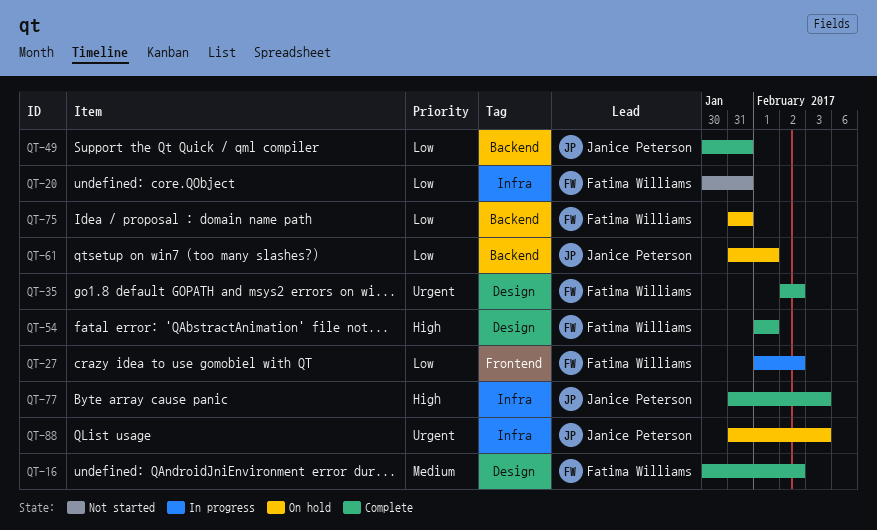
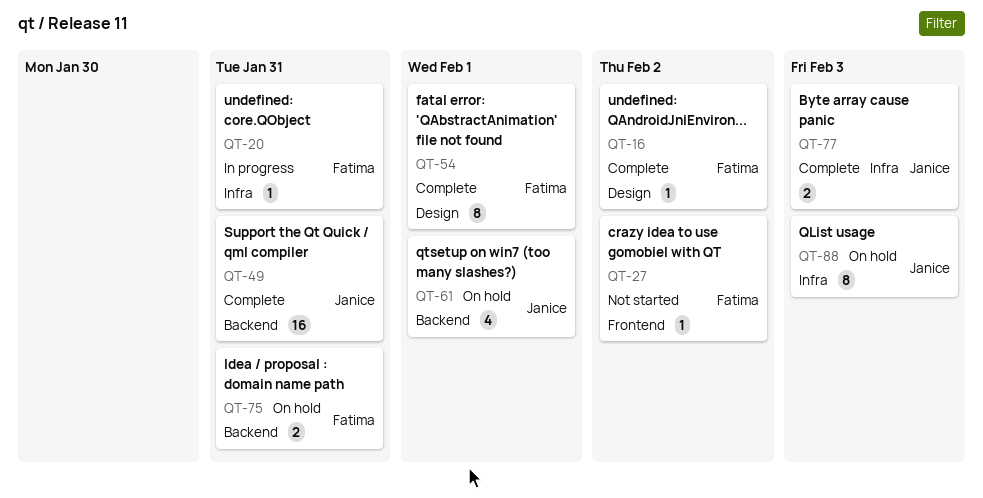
QT-20, status: Not started -> In progress
QT-27, status: In progress -> Not started
QT-35: present -> none

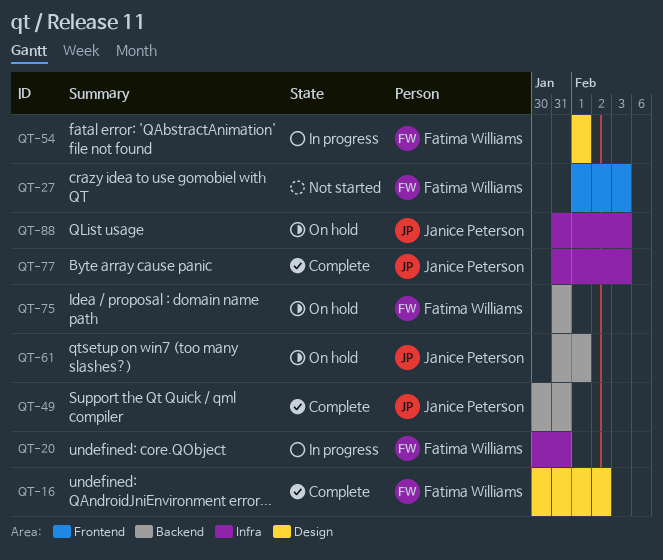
QT-27, due: Feb 2 -> Feb 3
QT-54, status: Complete -> In progress

